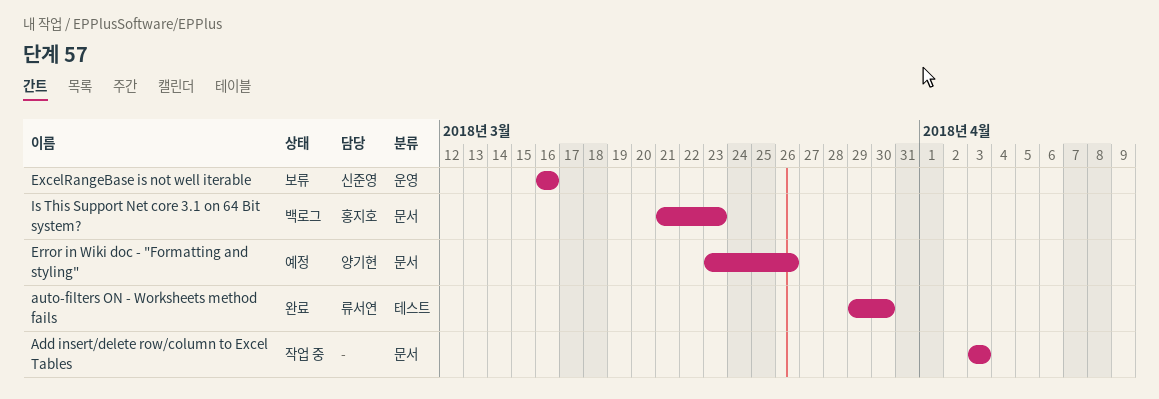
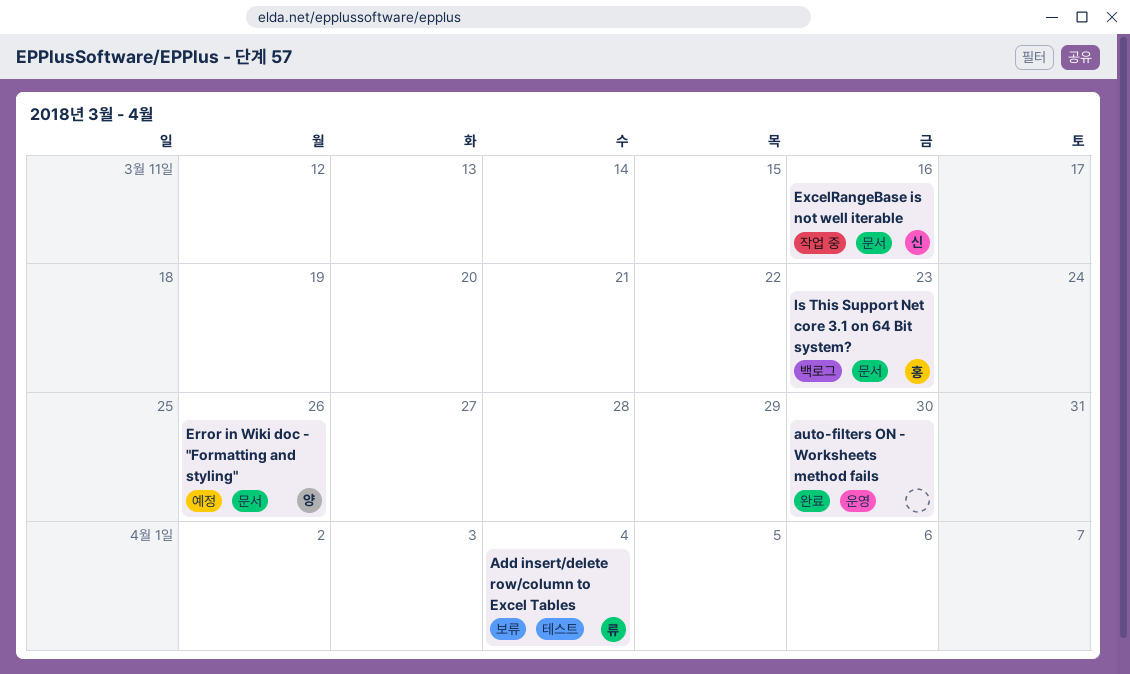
Add insert/delete row/column to Excel Tables, status: 작업 중 -> 보류
Add insert/delete row/column to Excel Tables, owner: none -> 류서연
Add insert/delete row/column to Excel Tables, label: 문서 -> 테스트
Add insert/delete row/column to Excel Tables, due: Apr 3 -> Apr 4
auto-filters ON - Worksheets method fails, owner: 류서연 -> none
auto-filters ON - Worksheets method fails, label: 테스트 -> 운영
ExcelRangeBase is not well iterable, status: 보류 -> 작업 중
ExcelRangeBase is not well iterable, label: 운영 -> 문서

